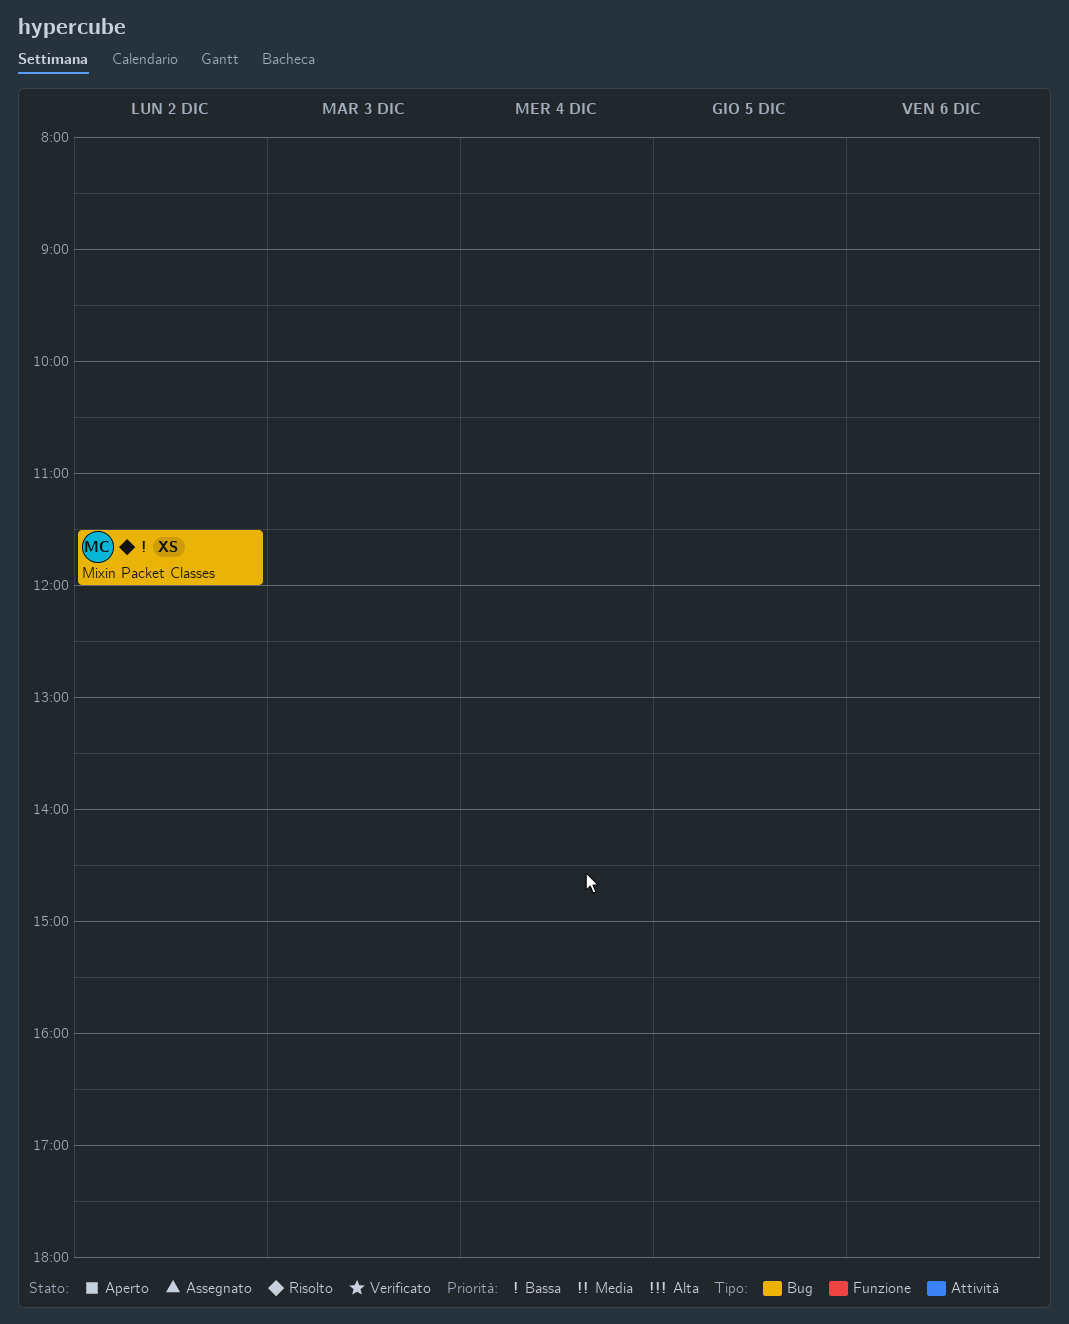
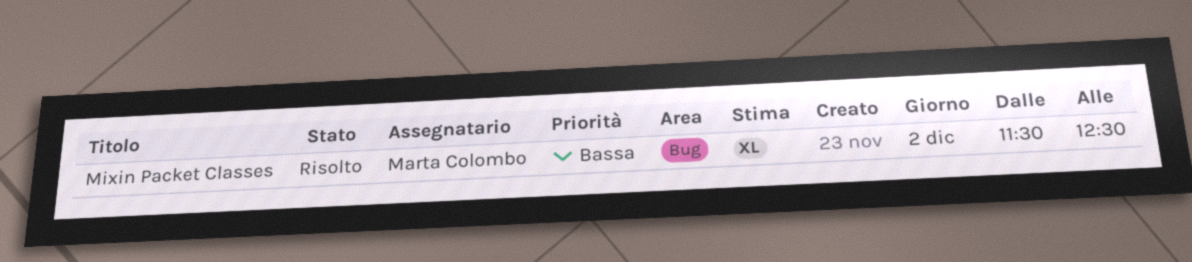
Mixin Packet Classes, estimate: XS -> XL
Mixin Packet Classes, ends: 12:00 -> 12:30

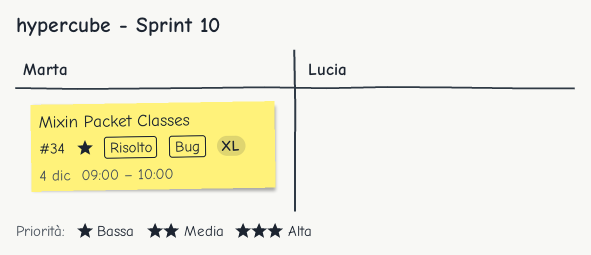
Mixin Packet Classes, day: Dec 2 -> Dec 4
Mixin Packet Classes, begins: 11:30 -> 09:00
Mixin Packet Classes, ends: 12:30 -> 10:00

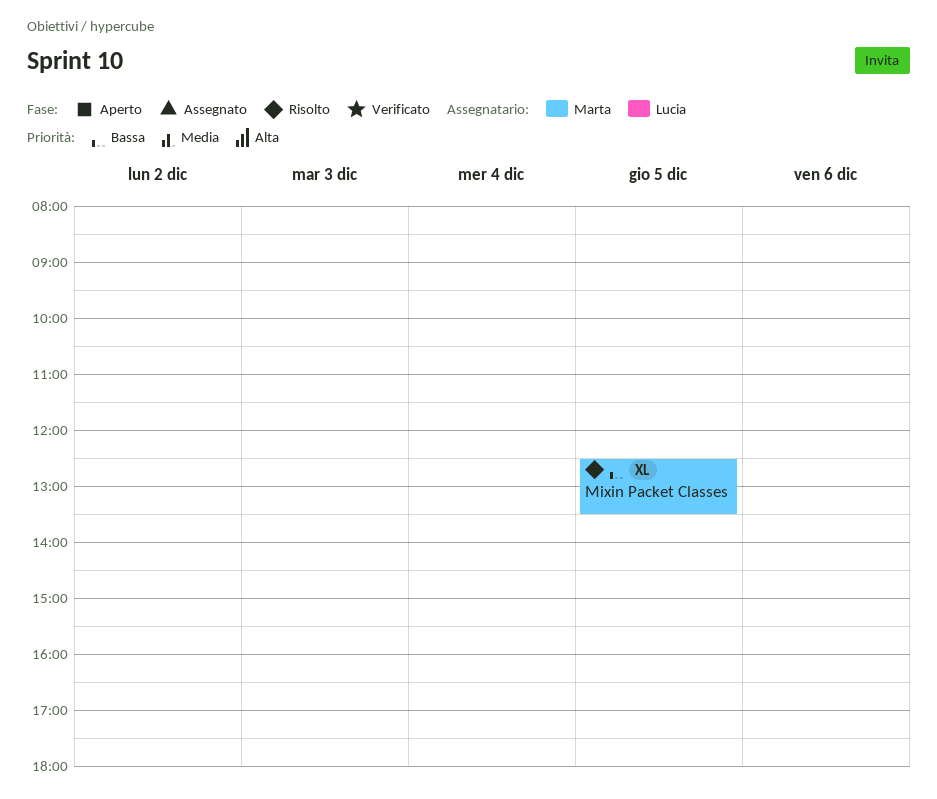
Mixin Packet Classes, day: Dec 4 -> Dec 5
Mixin Packet Classes, begins: 09:00 -> 12:30
Mixin Packet Classes, ends: 10:00 -> 13:30

